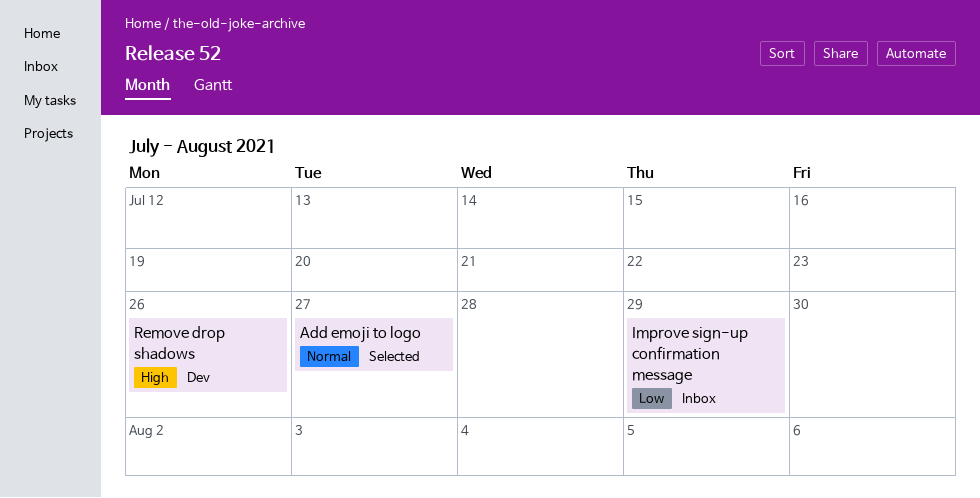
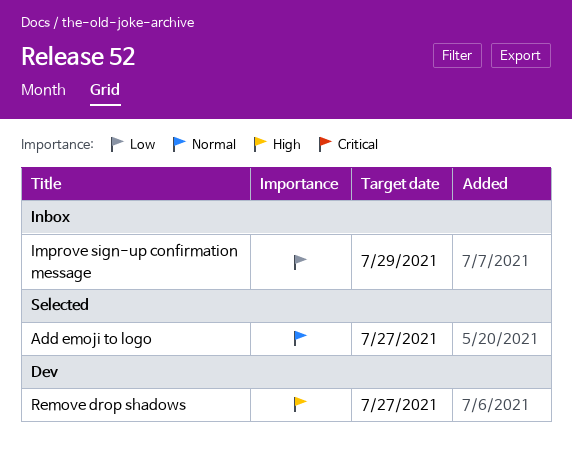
Remove drop shadows, due: Jul 26 -> Jul 27

